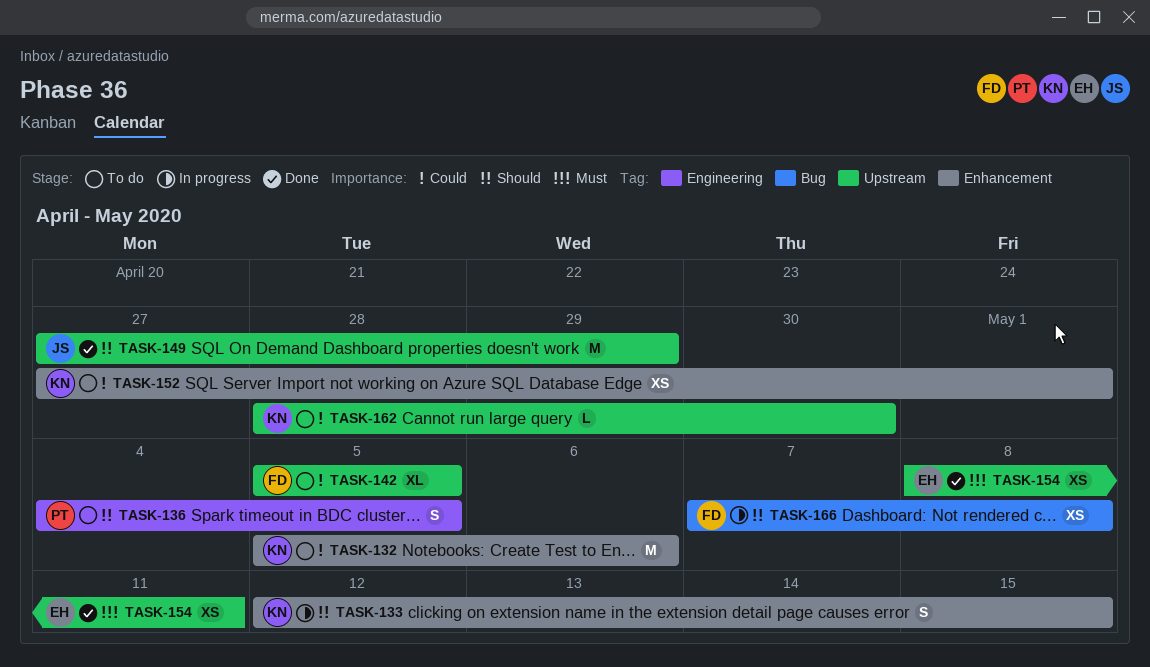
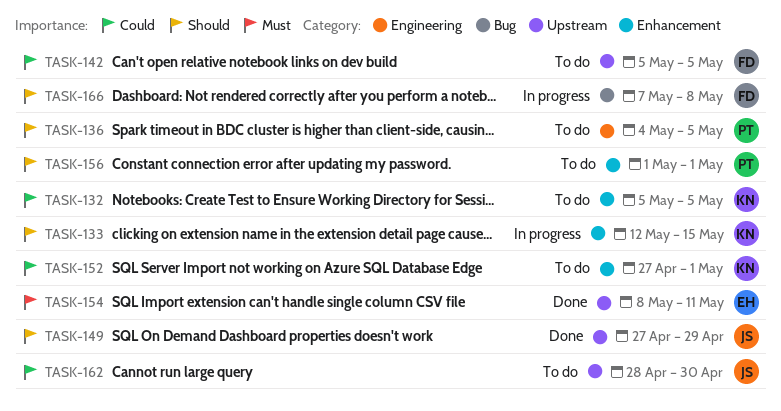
TASK-132, due: May 6 -> May 5
TASK-156: none -> present
TASK-162, owner: KN -> JS

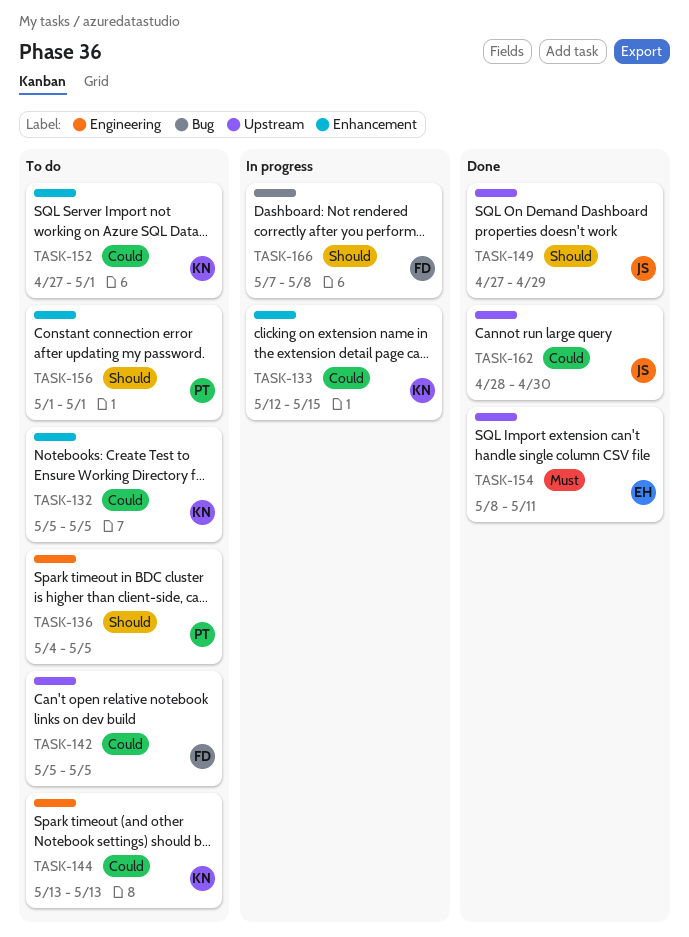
TASK-133, priority: Should -> Could
TASK-144: none -> present
TASK-162, status: To do -> Done

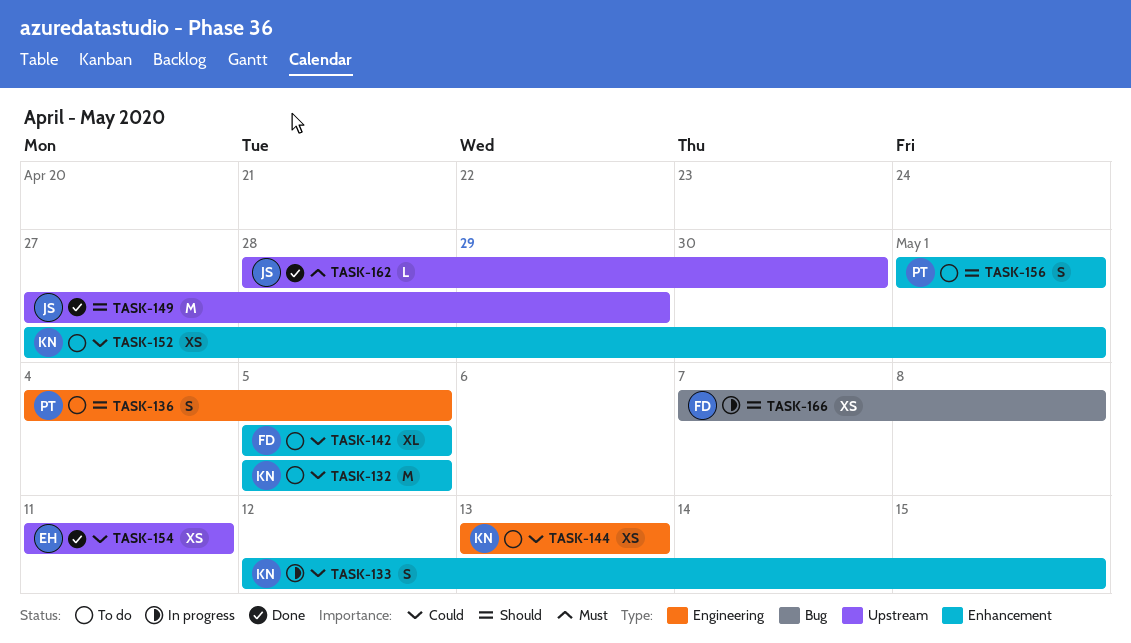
TASK-142, label: Upstream -> Enhancement
TASK-154, priority: Must -> Could
TASK-154, start: May 8 -> May 11
TASK-162, priority: Could -> Must

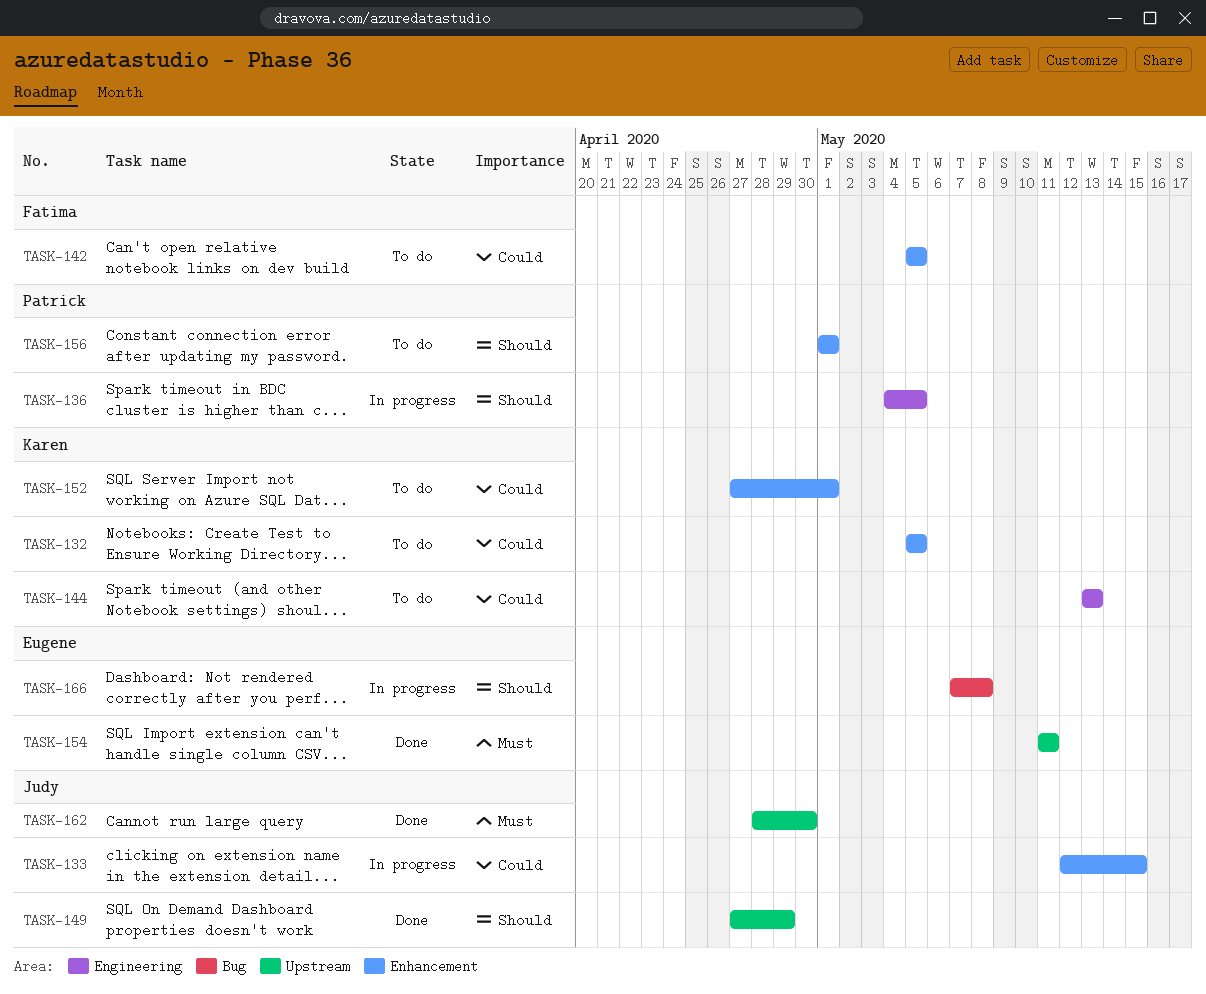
TASK-133, owner: Karen -> Judy
TASK-136, status: To do -> In progress
TASK-154, priority: Could -> Must
TASK-166, owner: Fatima -> Eugene

